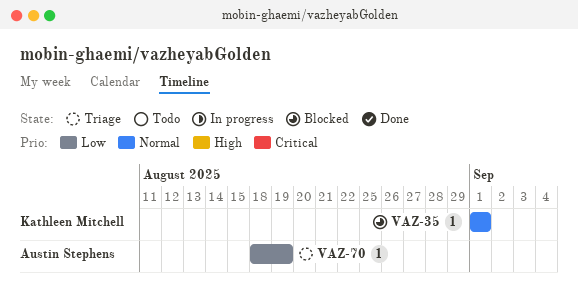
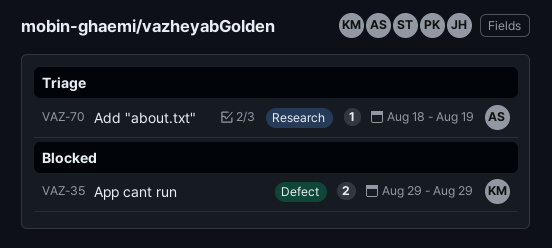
VAZ-35, estimate: 1 -> 2
VAZ-35, start: Sep 1 -> Aug 29
VAZ-35, due: Sep 1 -> Aug 29

